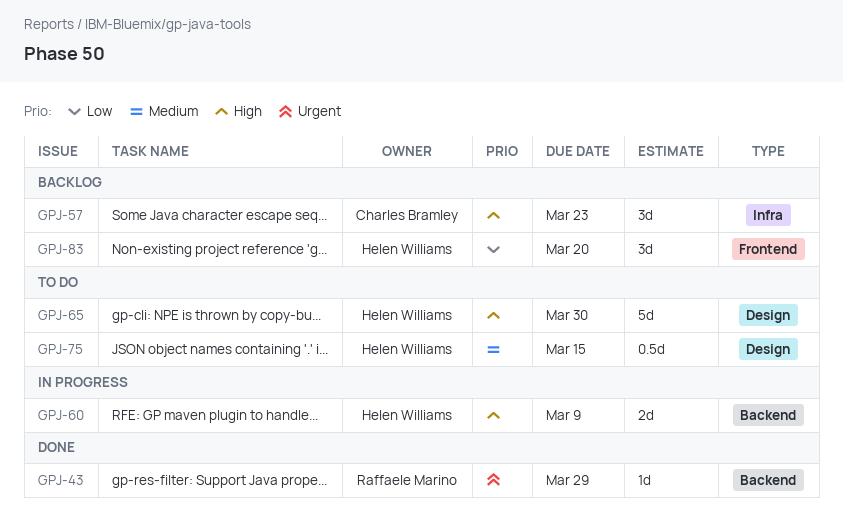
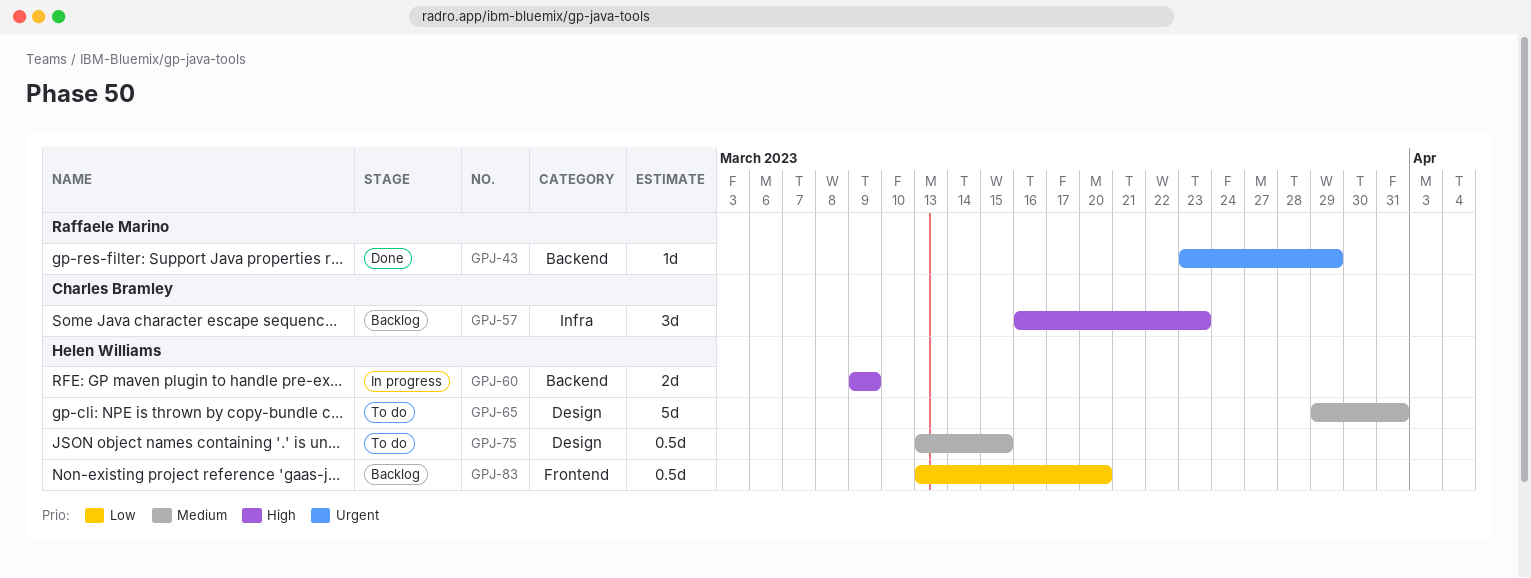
GPJ-65, priority: High -> Medium
GPJ-65, due: Mar 30 -> Mar 31
GPJ-83, estimate: 3d -> 0.5d

